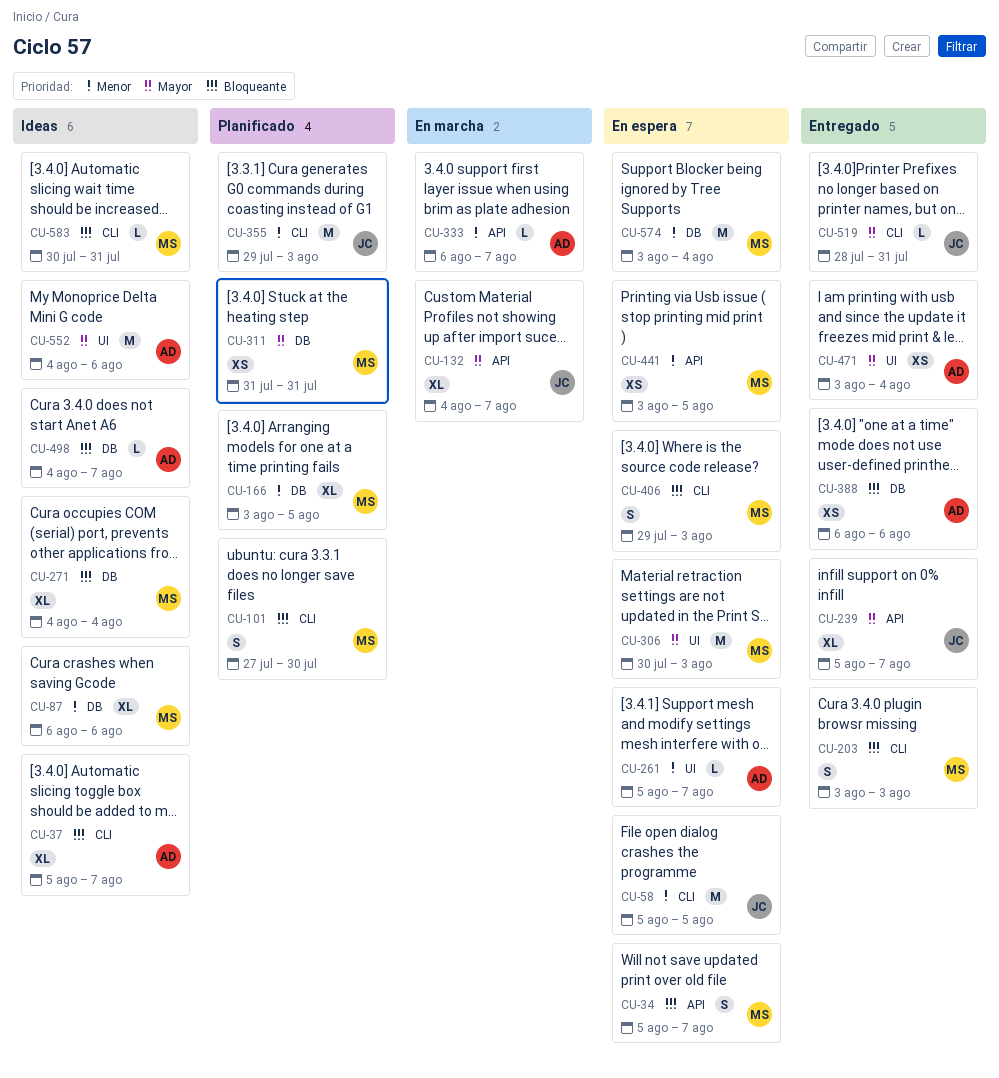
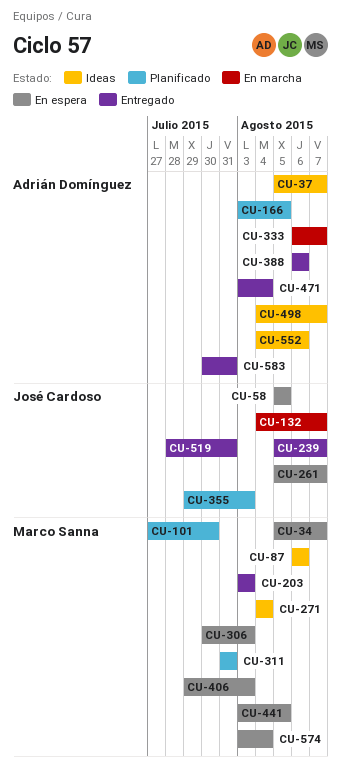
CU-166, owner: Marco Sanna -> Adrián Domínguez
CU-261, owner: Adrián Domínguez -> José Cardoso
CU-583, status: Ideas -> Entregado
CU-583, owner: Marco Sanna -> Adrián Domínguez

